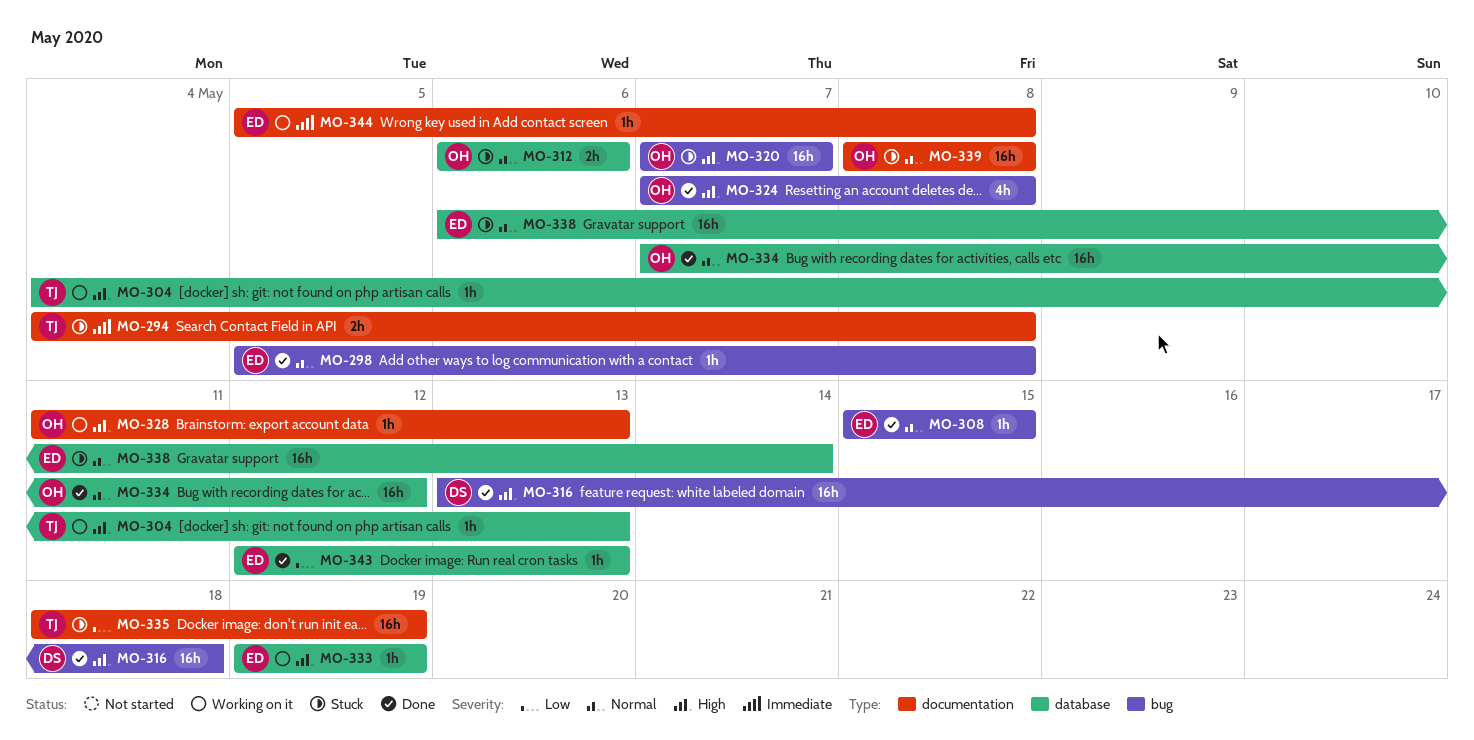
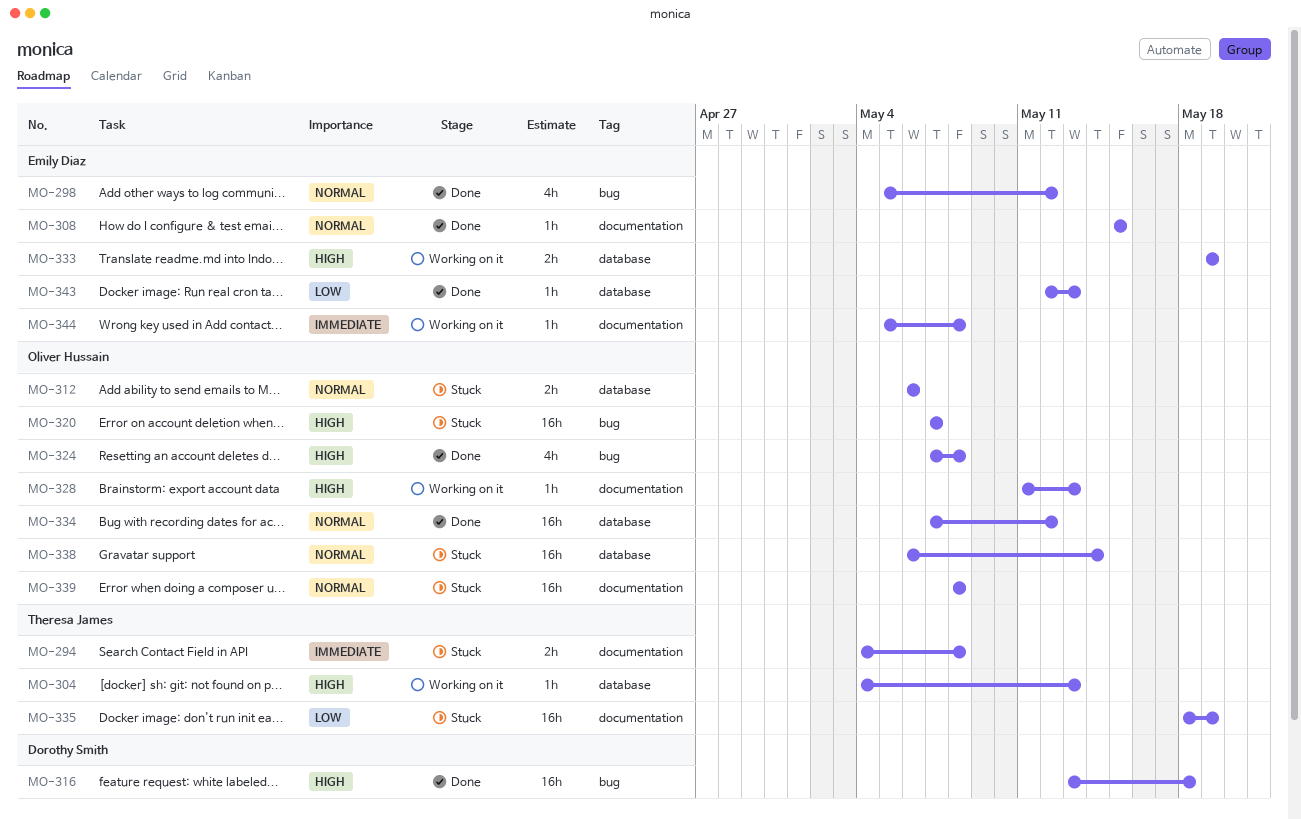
MO-298, estimate: 1h -> 4h
MO-298, due: May 8 -> May 12
MO-308, label: bug -> documentation
MO-333, estimate: 1h -> 2h
MO-338, owner: Emily Diaz -> Oliver Hussain

